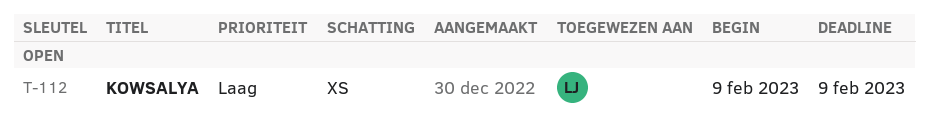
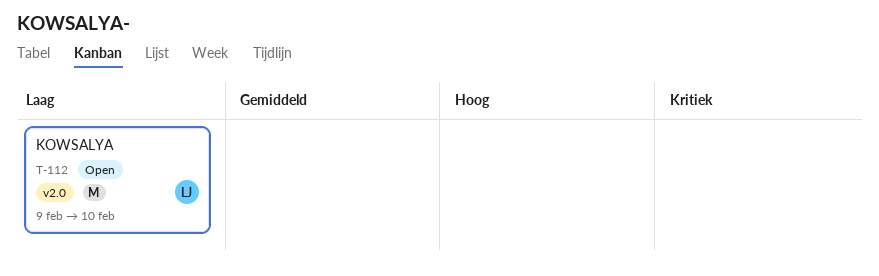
T-112, estimate: XS -> M
T-112, due: Feb 9 -> Feb 10

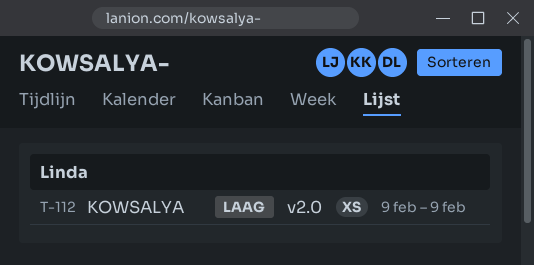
T-112, estimate: M -> XS
T-112, due: Feb 10 -> Feb 9

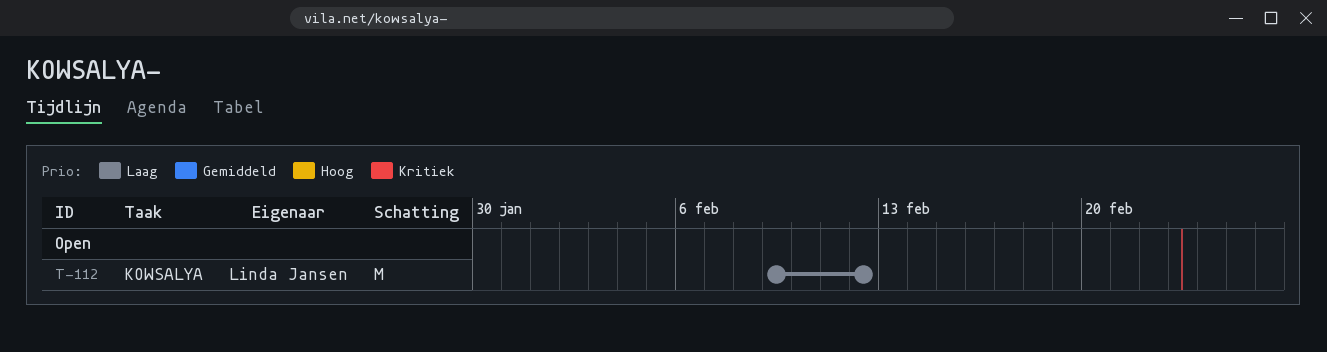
T-112, estimate: XS -> M
T-112, due: Feb 9 -> Feb 12

